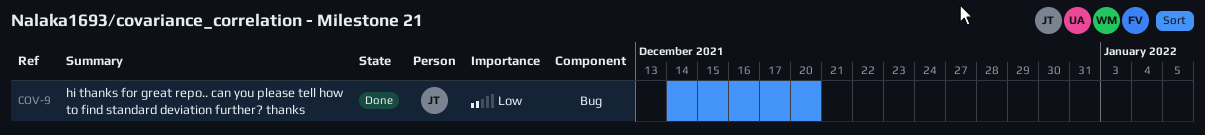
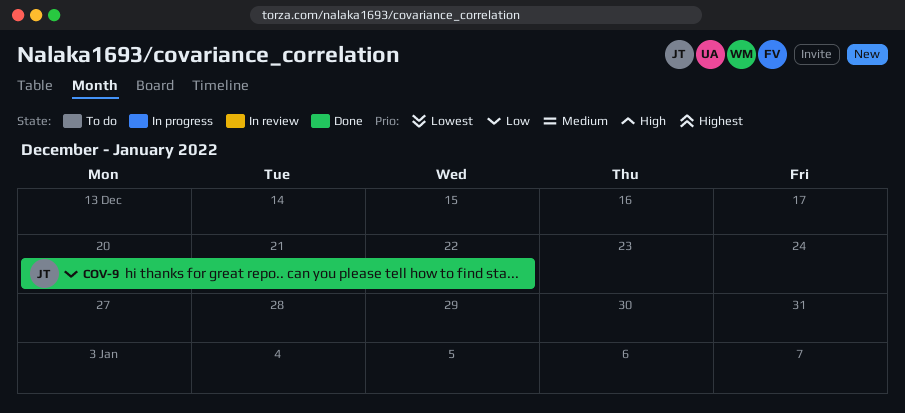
COV-9, start: Dec 14 -> Dec 20
COV-9, due: Dec 20 -> Dec 22

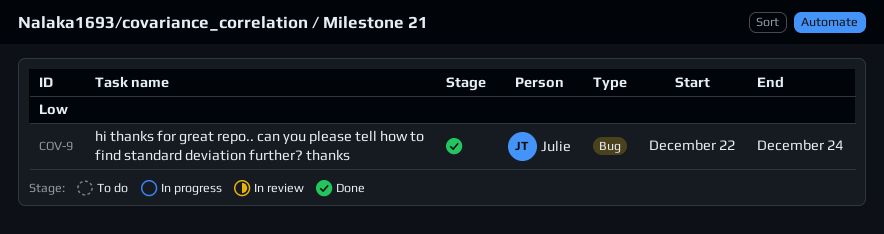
COV-9, start: Dec 20 -> Dec 22
COV-9, due: Dec 22 -> Dec 24

